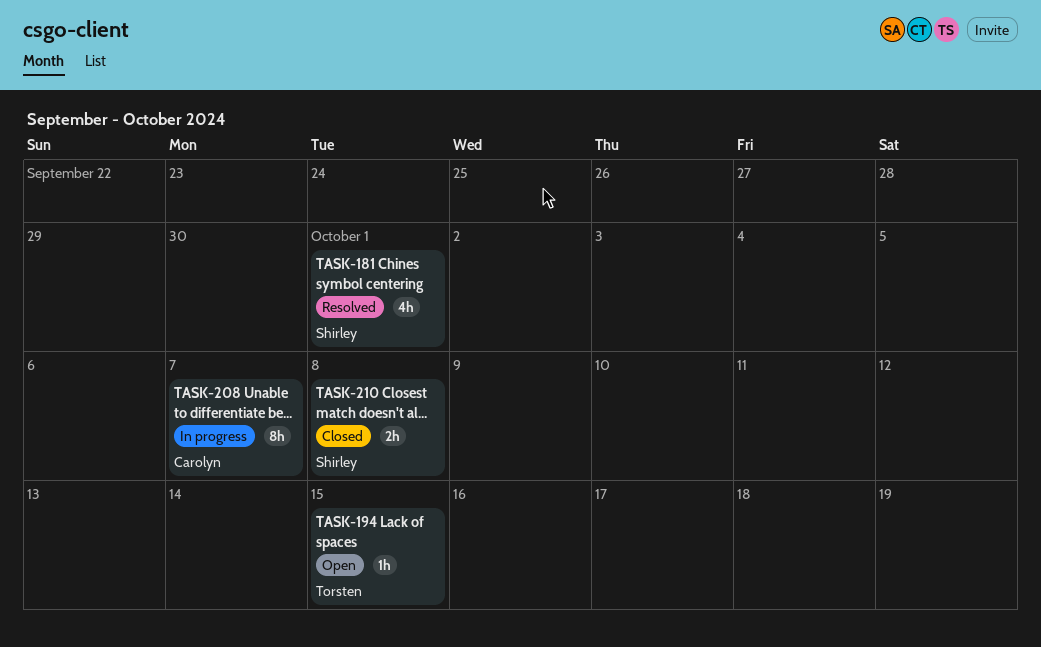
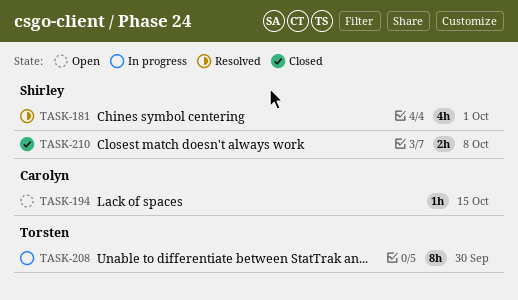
TASK-194, owner: Torsten -> Carolyn
TASK-208, owner: Carolyn -> Torsten
TASK-208, due: Oct 7 -> Sep 30

